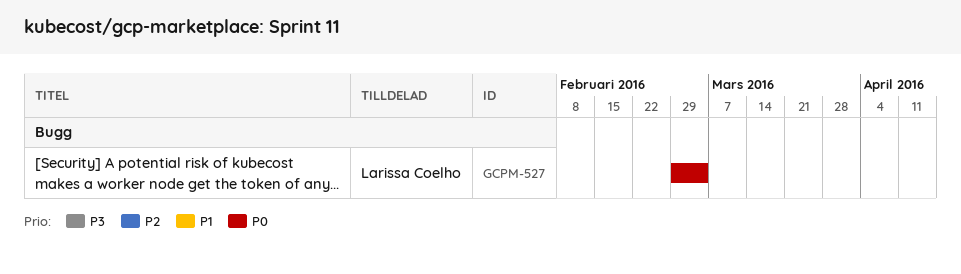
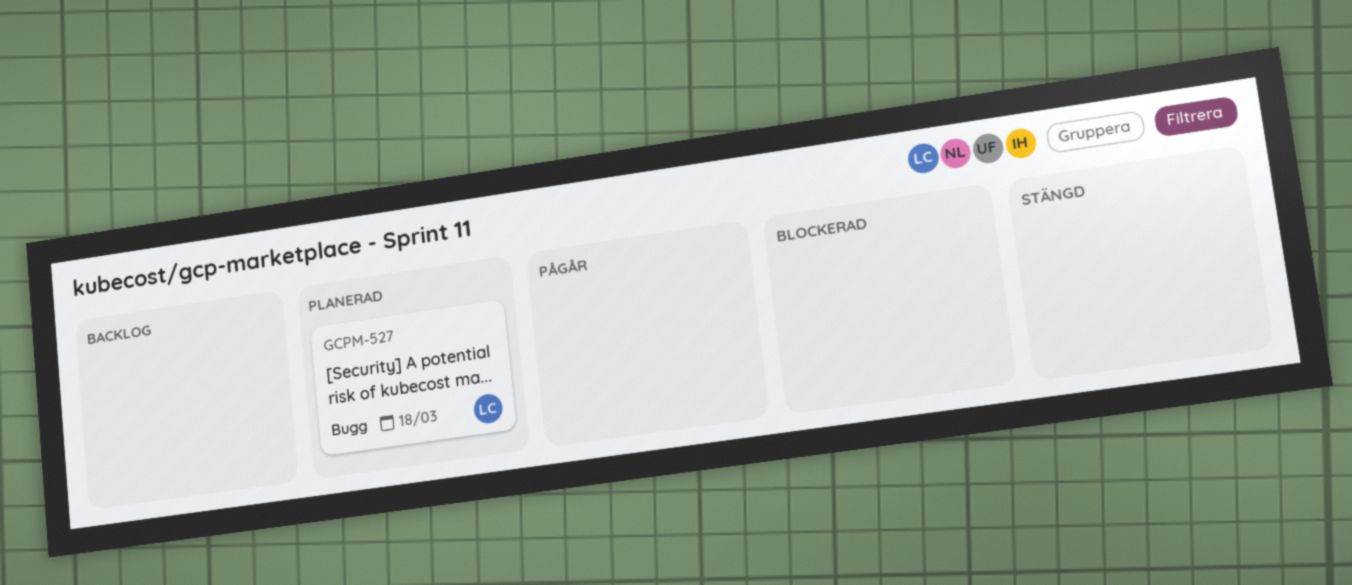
GCPM-527, due: Mar 4 -> Mar 18

